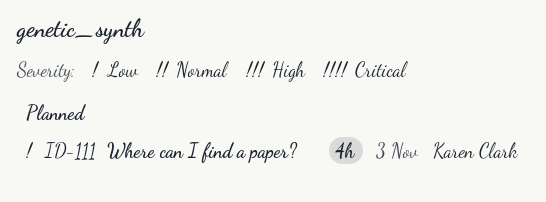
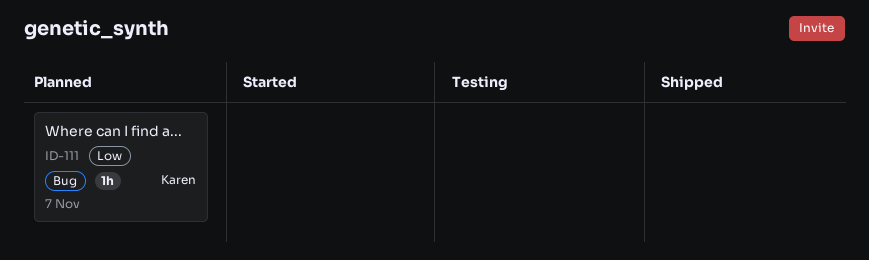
ID-111, estimate: 4h -> 1h
ID-111, due: Nov 3 -> Nov 7

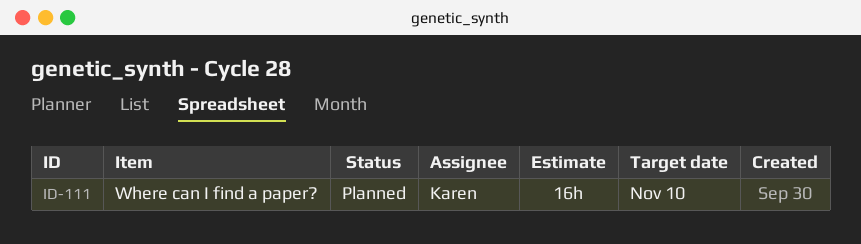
ID-111, estimate: 1h -> 16h
ID-111, due: Nov 7 -> Nov 10

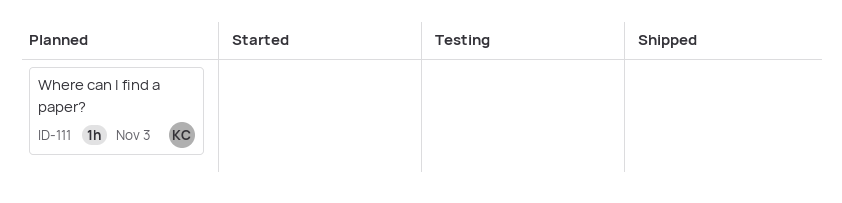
ID-111, estimate: 16h -> 1h
ID-111, due: Nov 10 -> Nov 3

